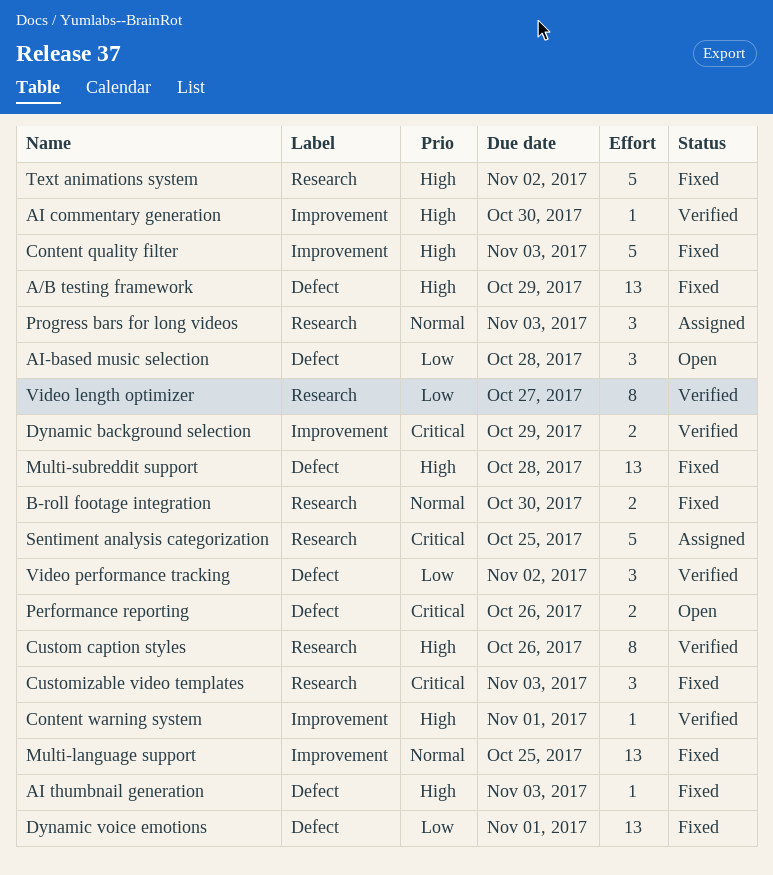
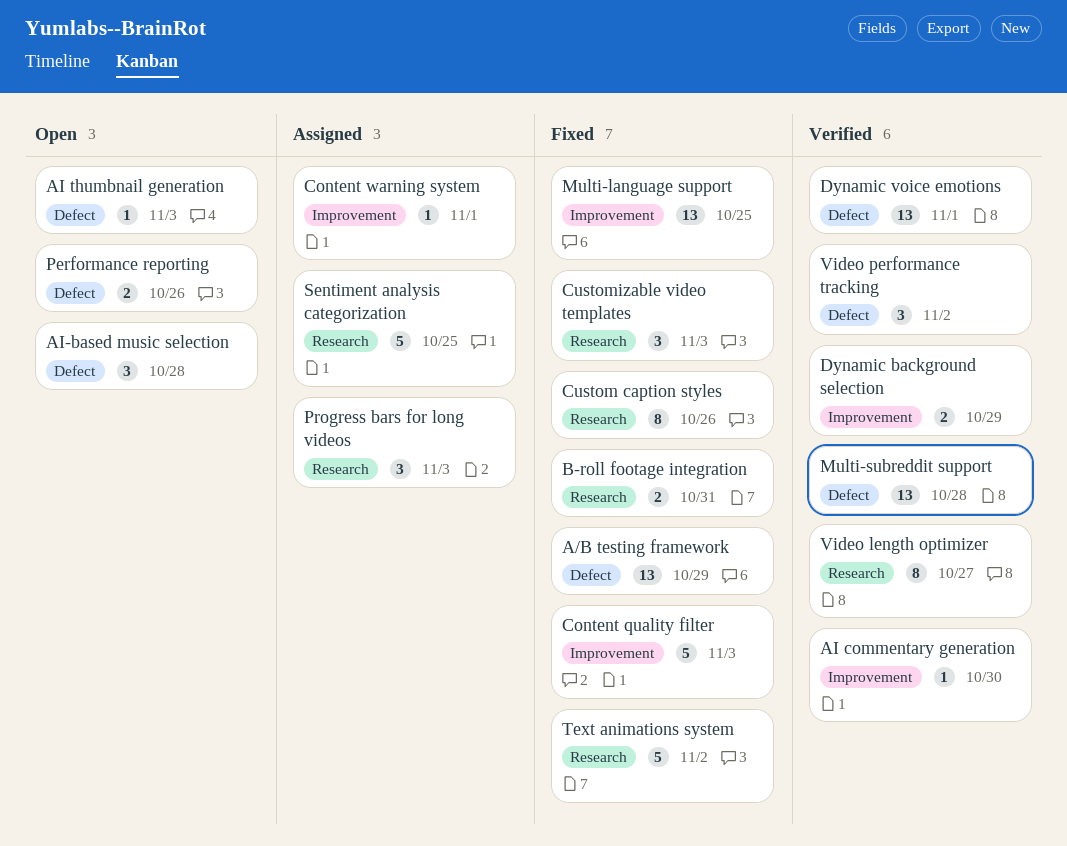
AI thumbnail generation, status: Fixed -> Open
B-roll footage integration, due: Oct 30 -> Oct 31
Content warning system, status: Verified -> Assigned
Custom caption styles, status: Verified -> Fixed
Dynamic voice emotions, status: Fixed -> Verified
Multi-subreddit support, status: Fixed -> Verified

